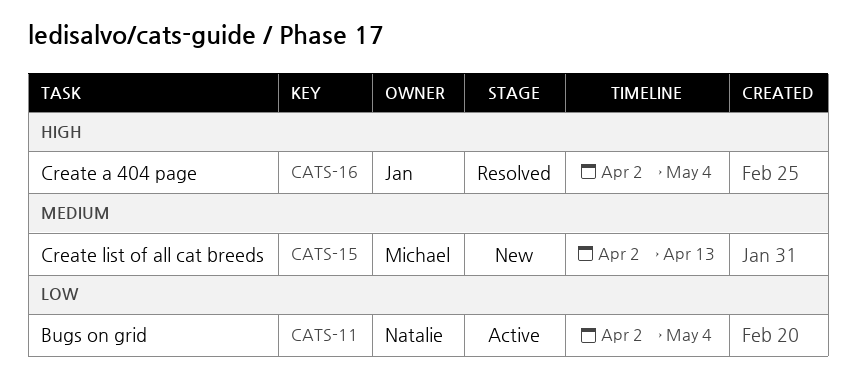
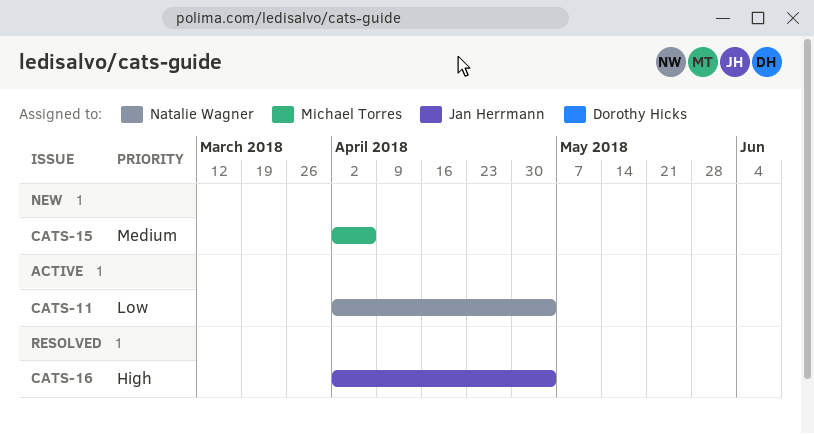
CATS-15, due: Apr 13 -> Apr 6

